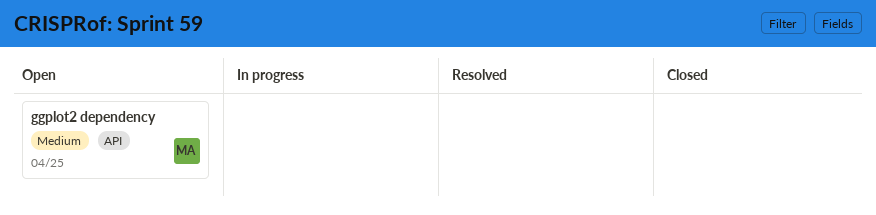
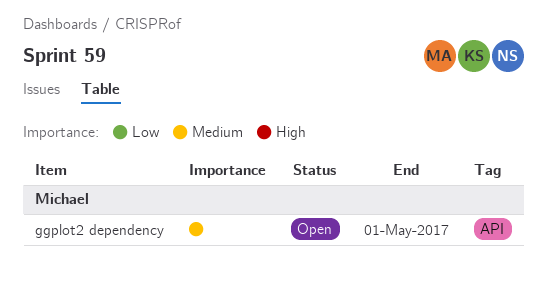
ggplot2 dependency, due: Apr 25 -> May 1

